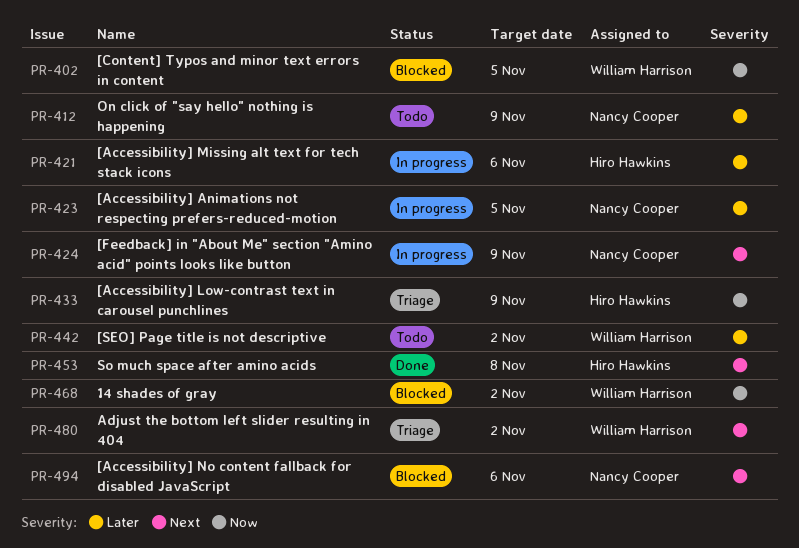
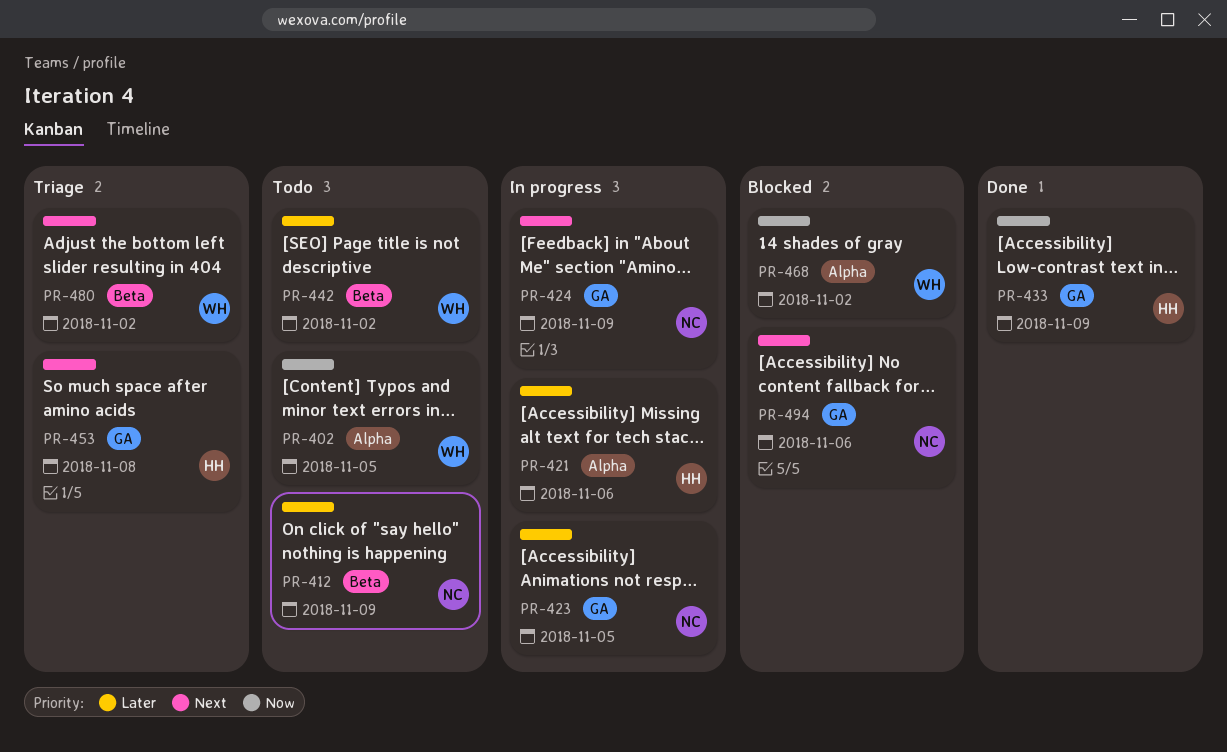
PR-402, status: Blocked -> Todo
PR-433, status: Triage -> Done
PR-453, status: Done -> Triage

